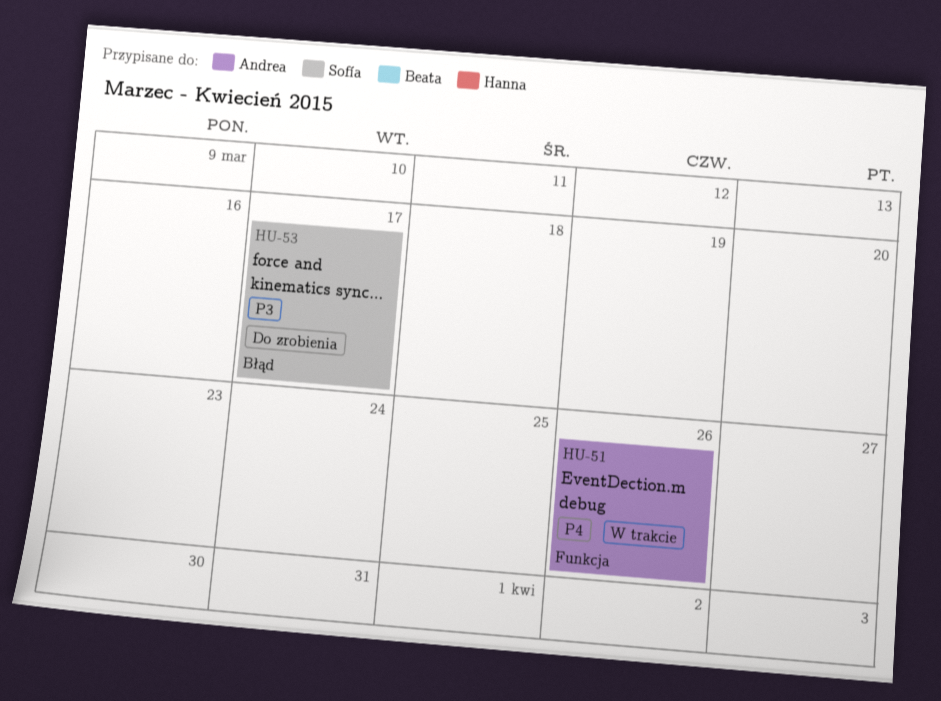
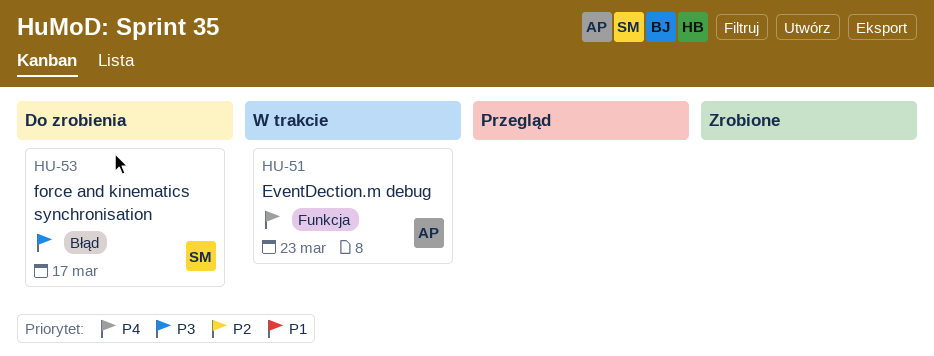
HU-51, due: Mar 26 -> Mar 23

